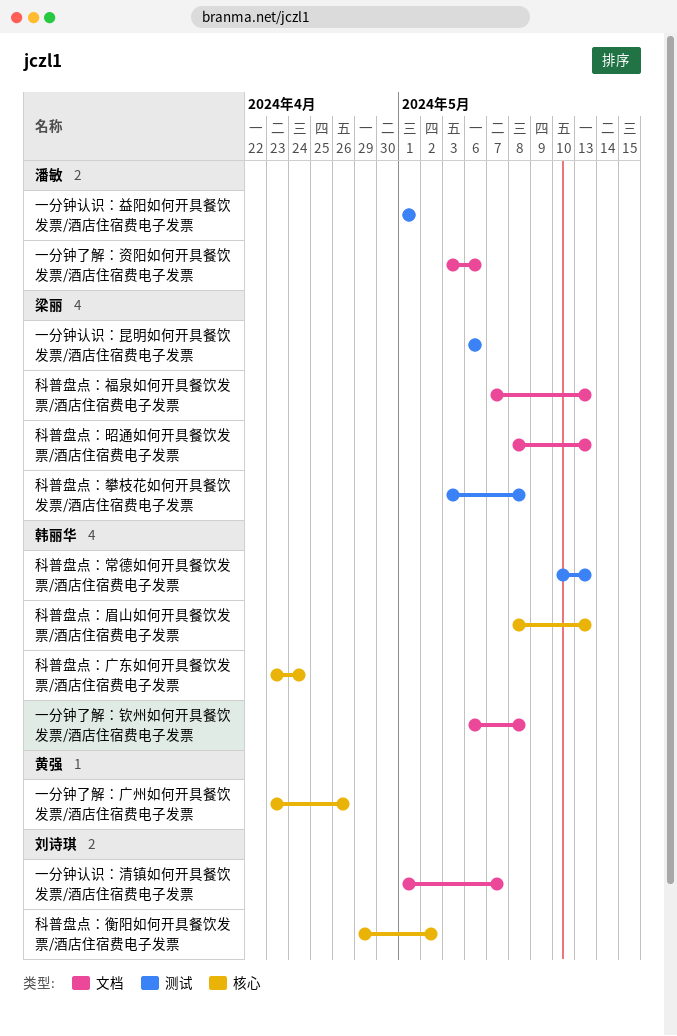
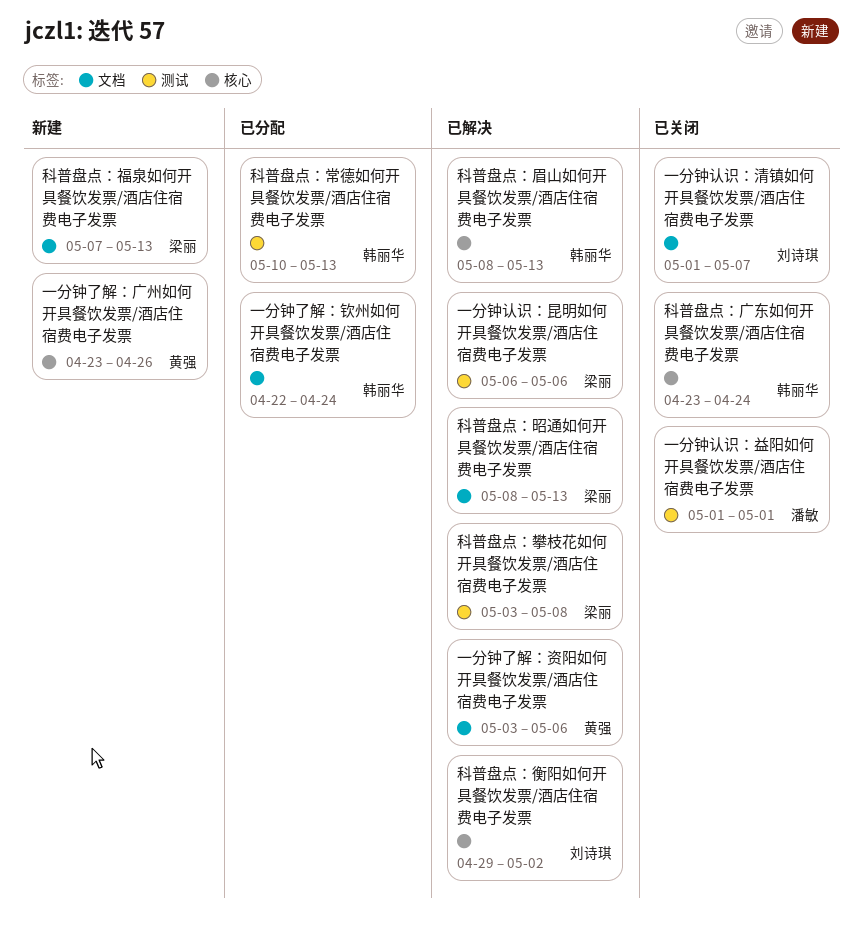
一分钟了解：资阳如何开具餐饮发票/酒店住宿费电子发票, owner: 潘敏 -> 黄强
一分钟了解：钦州如何开具餐饮发票/酒店住宿费电子发票, start: May 6 -> Apr 22
一分钟了解：钦州如何开具餐饮发票/酒店住宿费电子发票, due: May 8 -> Apr 24

